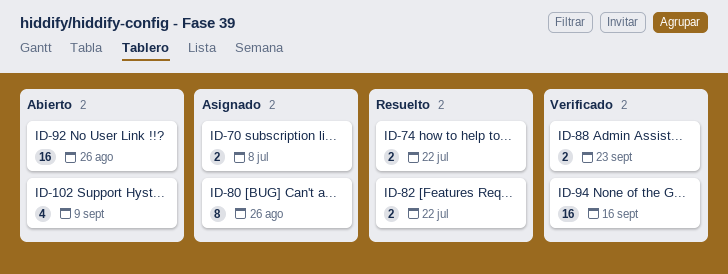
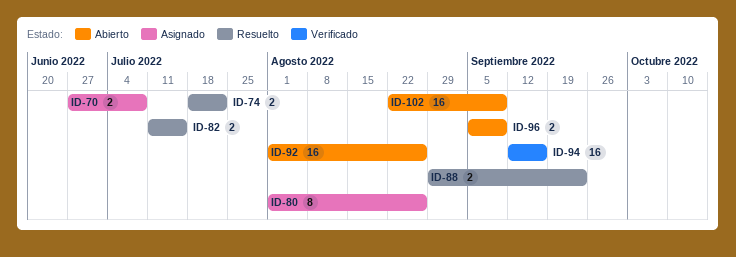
ID-82, due: Jul 22 -> Jul 15
ID-88, status: Verificado -> Resuelto
ID-96: none -> present
ID-102, estimate: 4 -> 16

